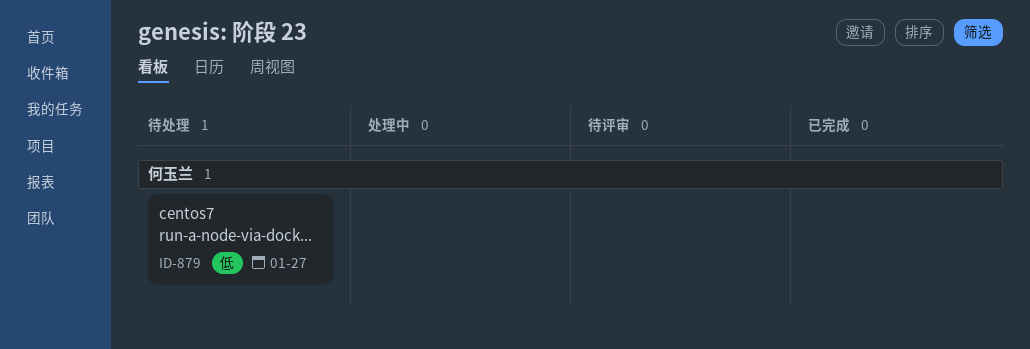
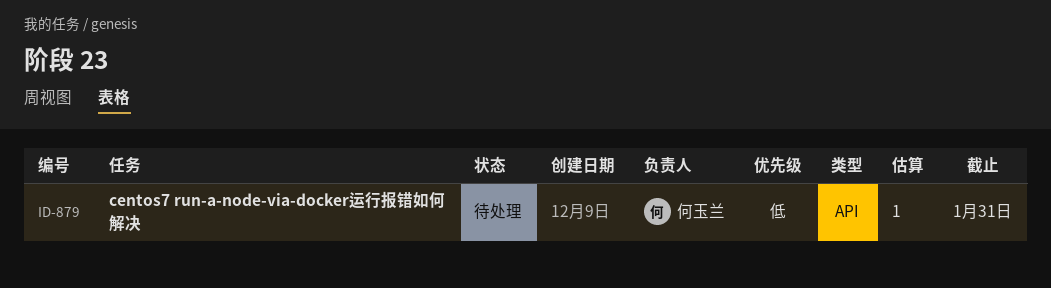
ID-879, due: Jan 27 -> Jan 31

